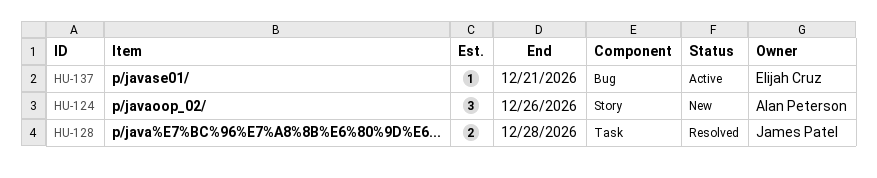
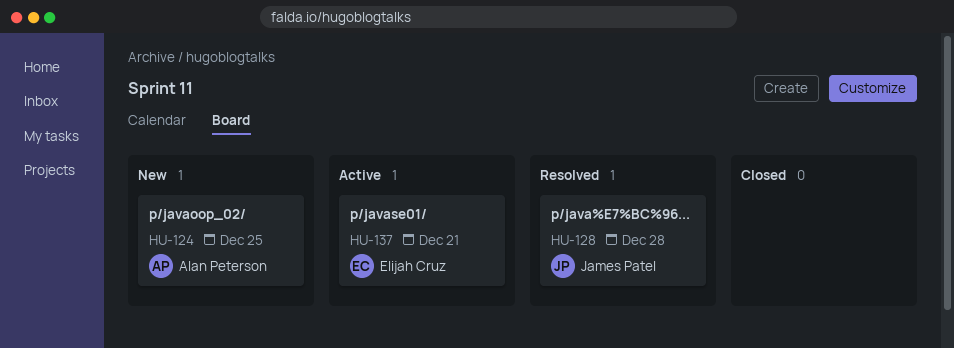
HU-124, due: Dec 26 -> Dec 25

